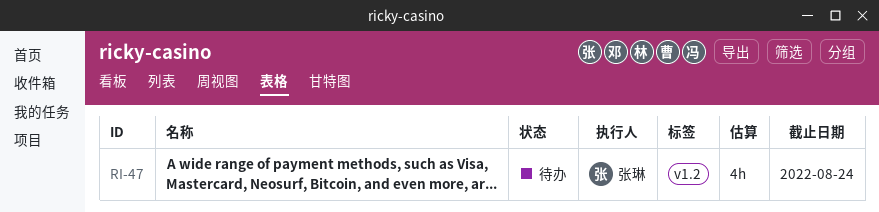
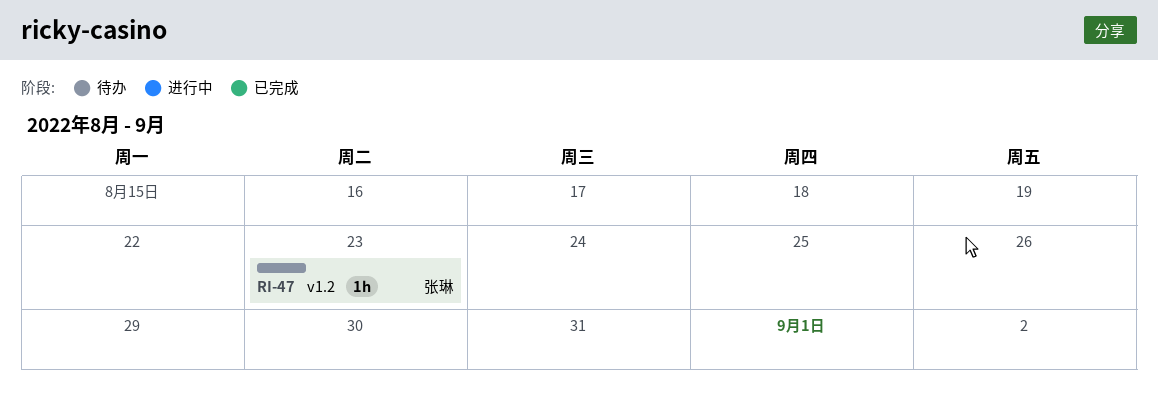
RI-47, estimate: 4h -> 1h
RI-47, due: Aug 24 -> Aug 23

